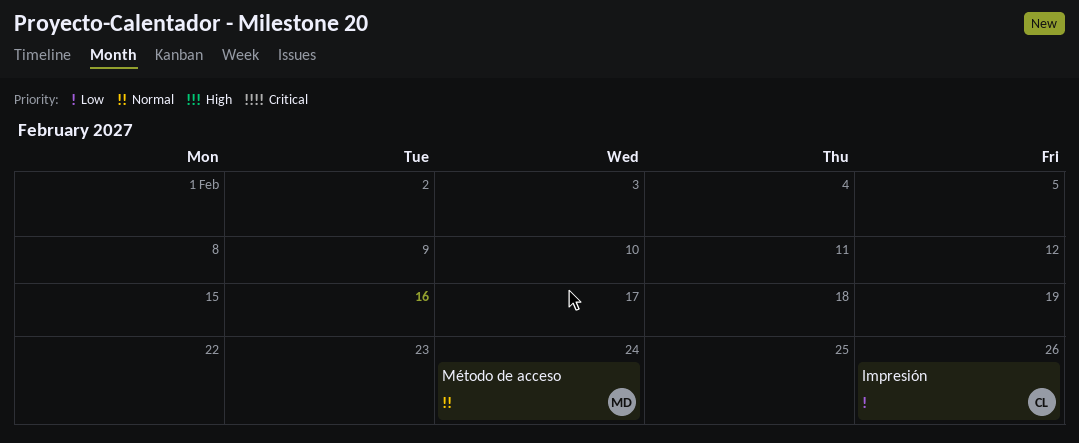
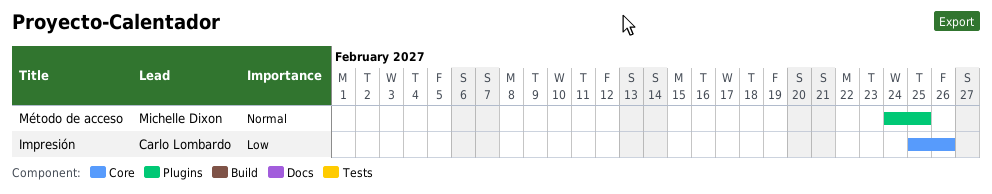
Método de acceso, due: Feb 24 -> Feb 25

